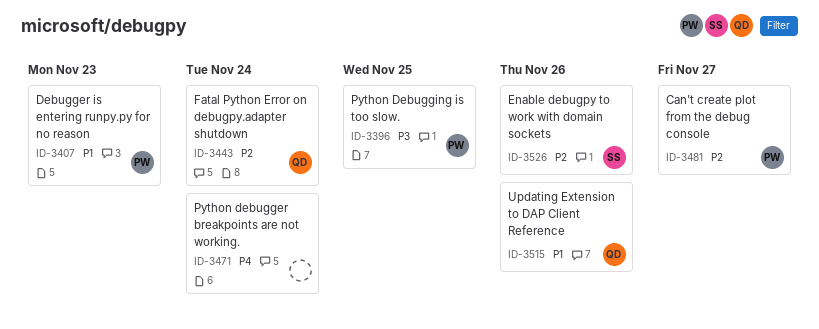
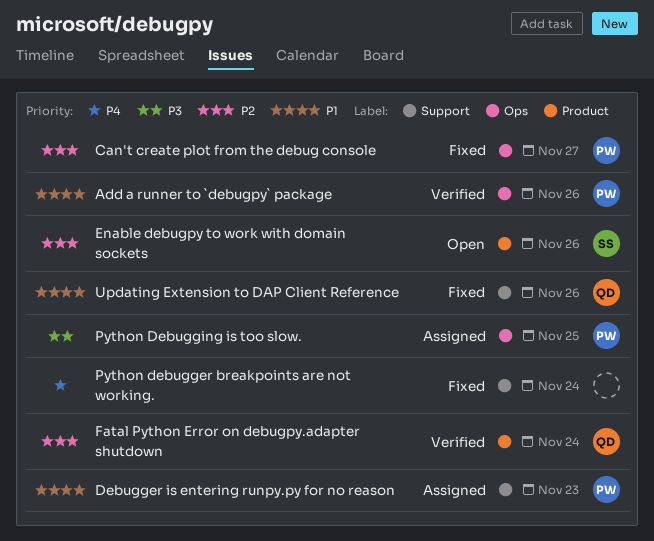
Add a runner to `debugpy` package: none -> present

